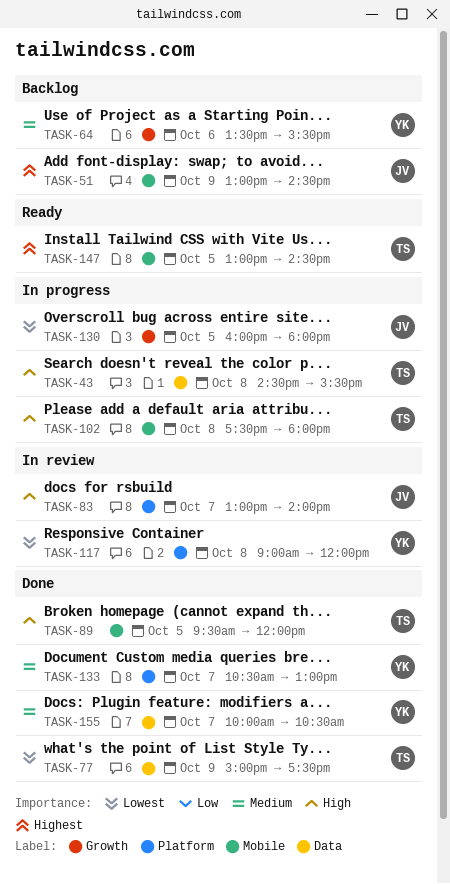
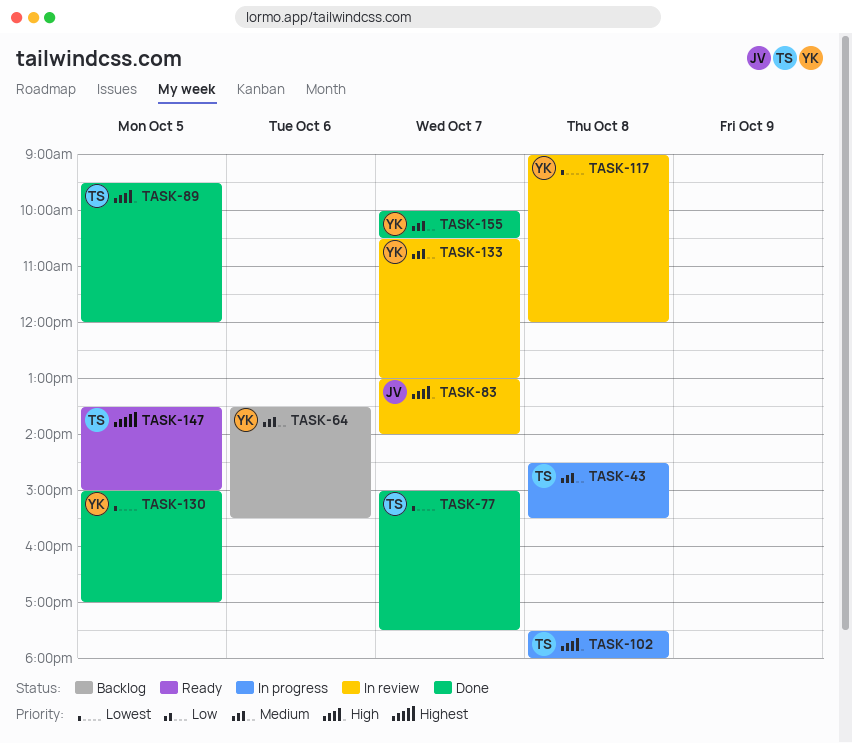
TASK-43, priority: High -> Medium
TASK-51: present -> none
TASK-77, day: Oct 9 -> Oct 7
TASK-130, status: In progress -> Done
TASK-130, owner: JV -> YK
TASK-130, begins: 16:00 -> 15:00
TASK-130, ends: 18:00 -> 17:00
TASK-133, status: Done -> In review
TASK-147, begins: 13:00 -> 13:30
TASK-147, ends: 14:30 -> 15:00

